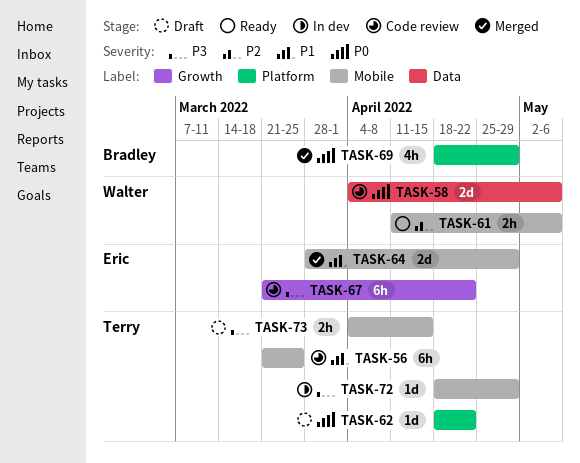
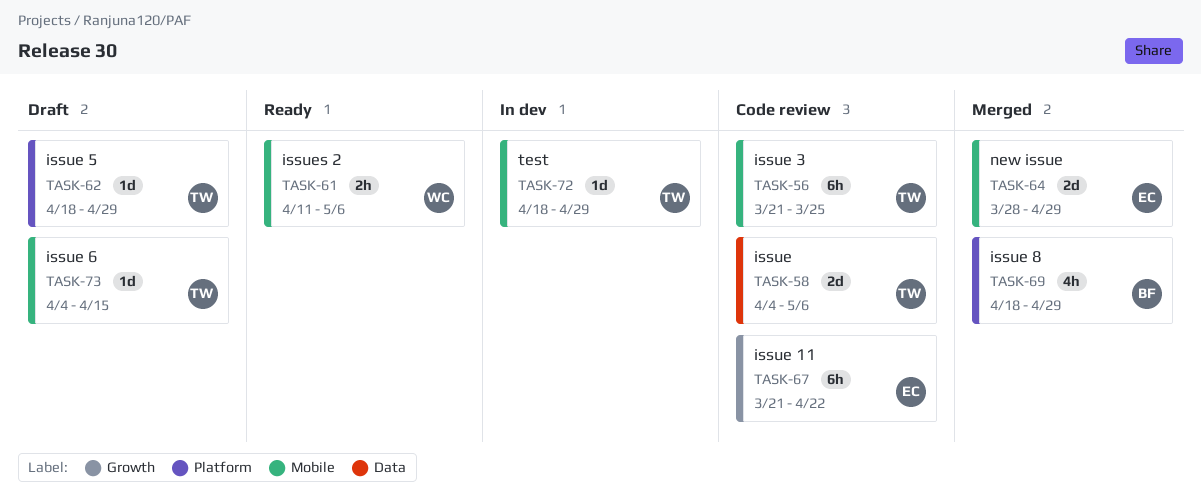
TASK-58, owner: Walter -> Terry
TASK-62, due: Apr 22 -> Apr 29
TASK-73, estimate: 2h -> 1d

